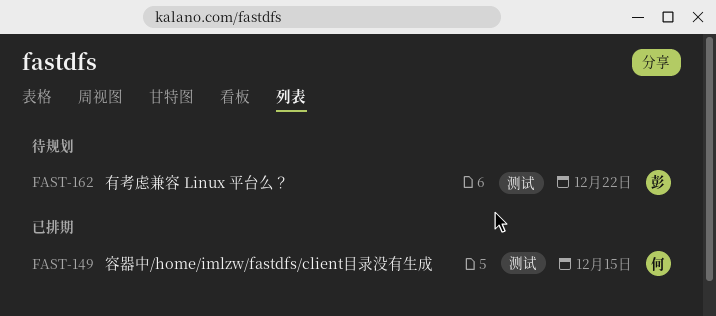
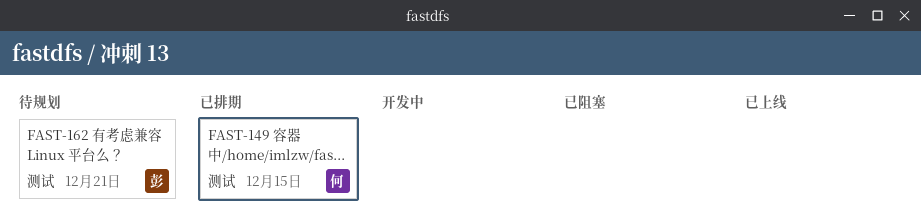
FAST-162, due: Dec 22 -> Dec 21

